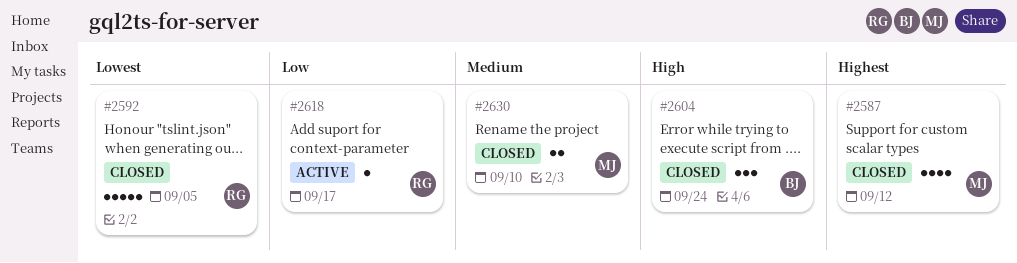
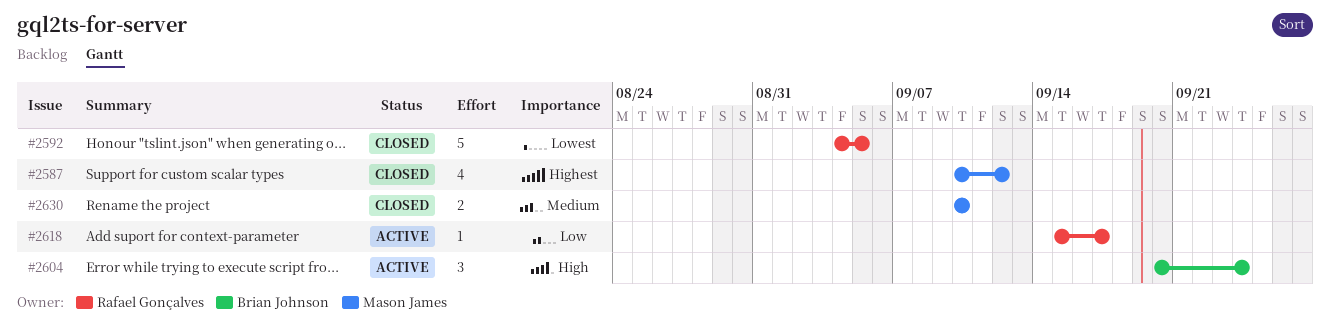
#2604, status: Closed -> Active

